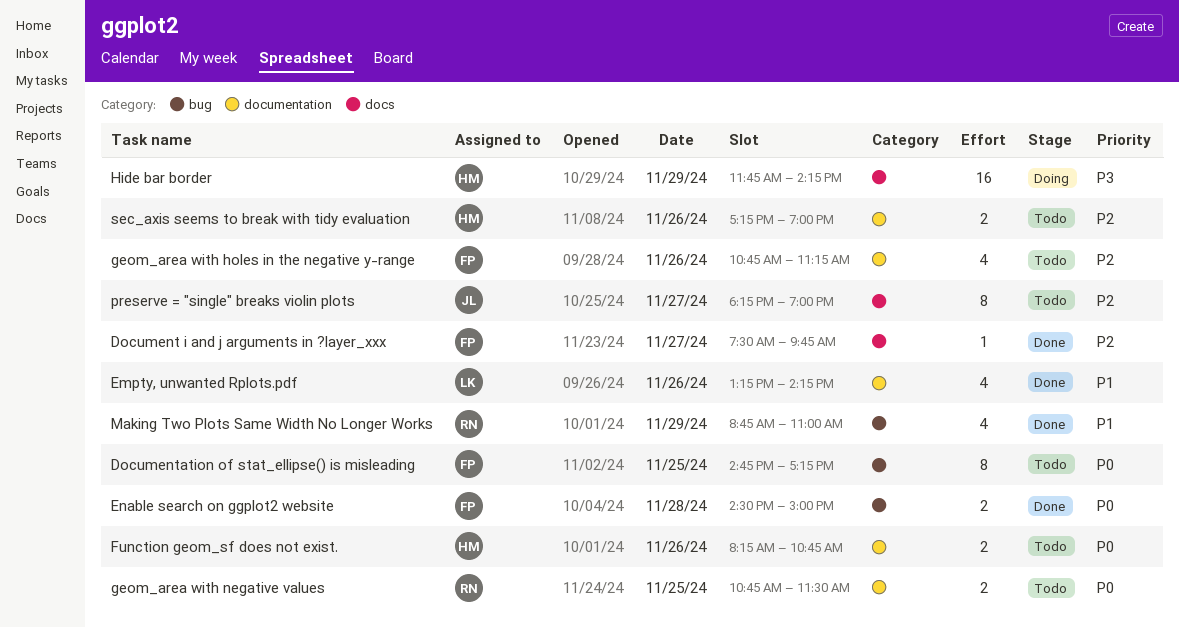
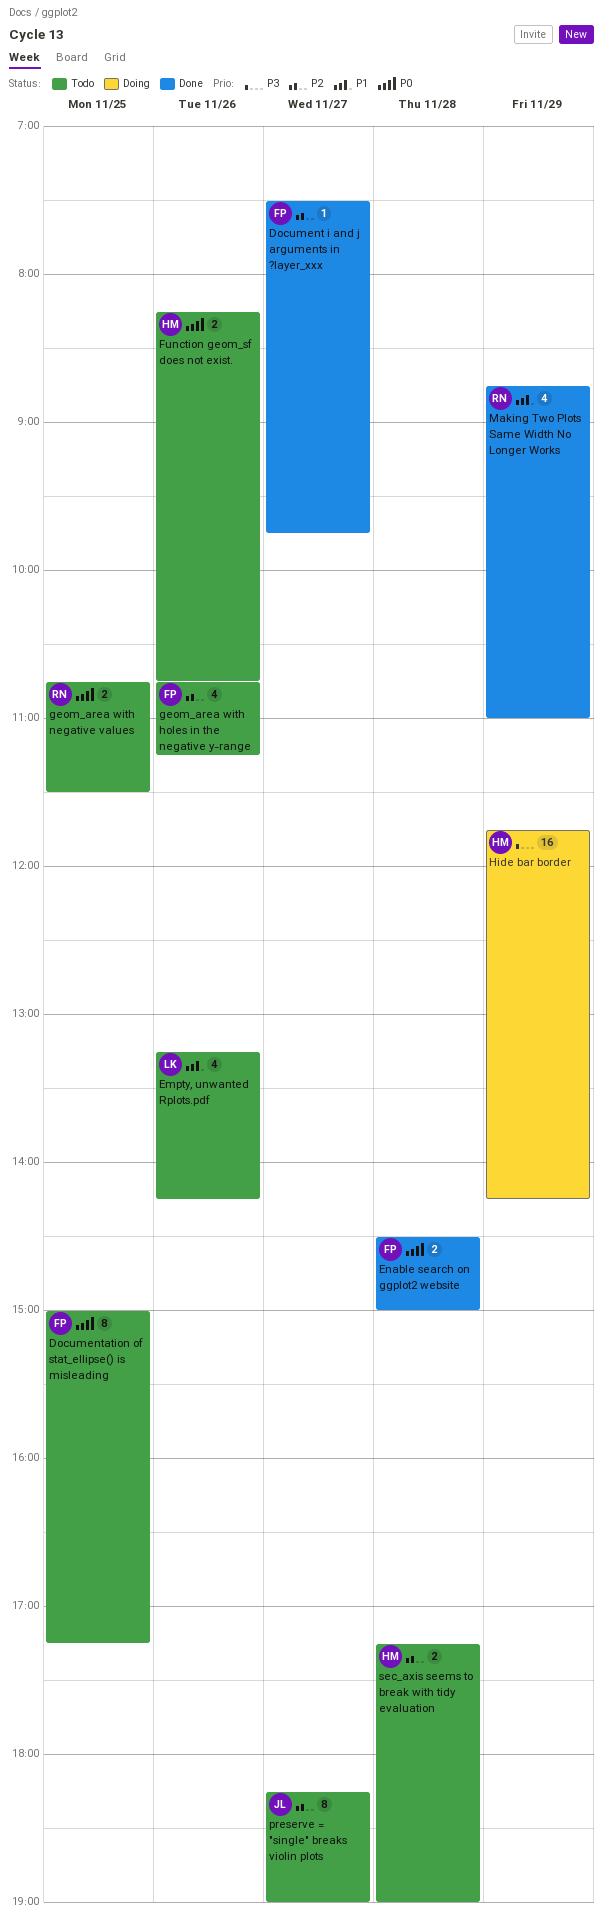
Documentation of stat_ellipse() is misleading, begins: 14:45 -> 15:00
Empty, unwanted Rplots.pdf, status: Done -> Todo
sec_axis seems to break with tidy evaluation, day: Nov 26 -> Nov 28

